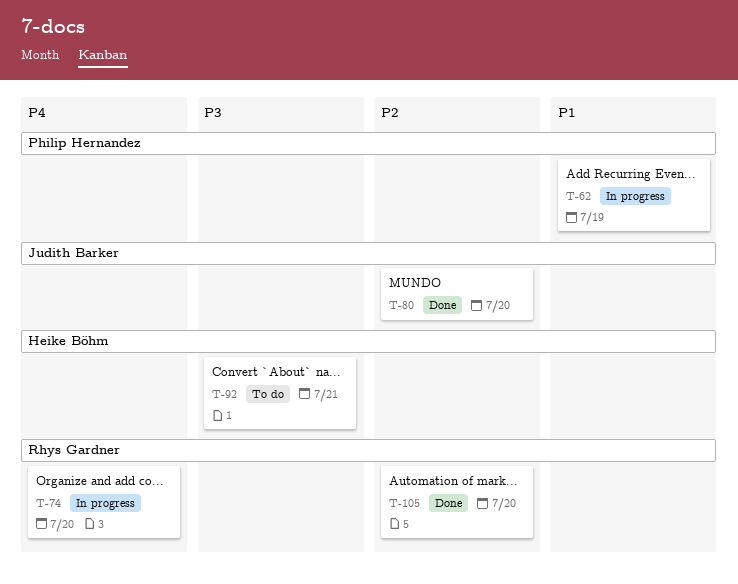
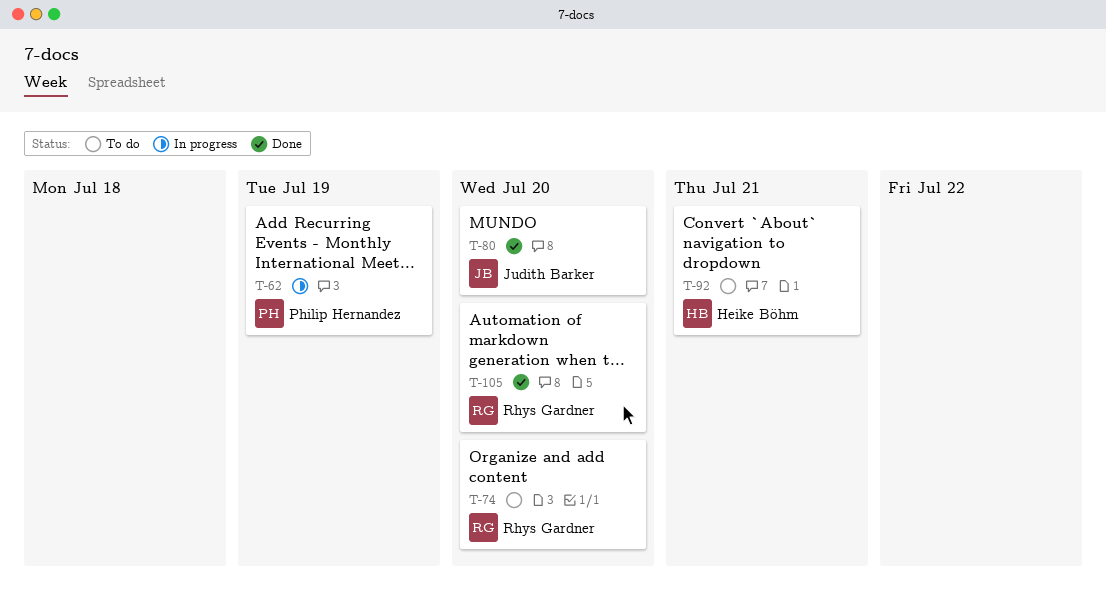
T-74, status: In progress -> To do

